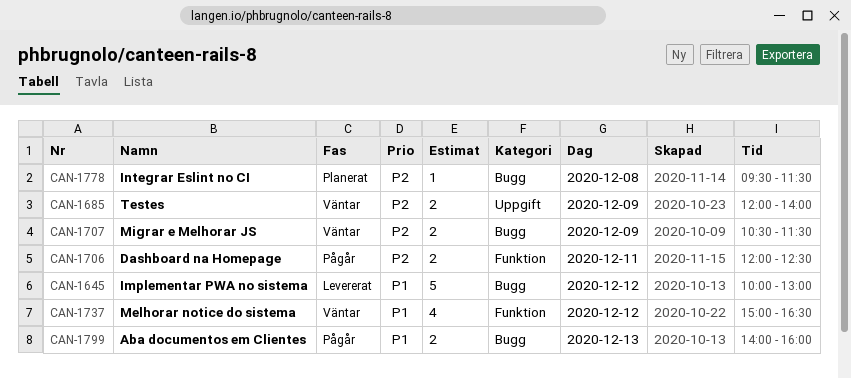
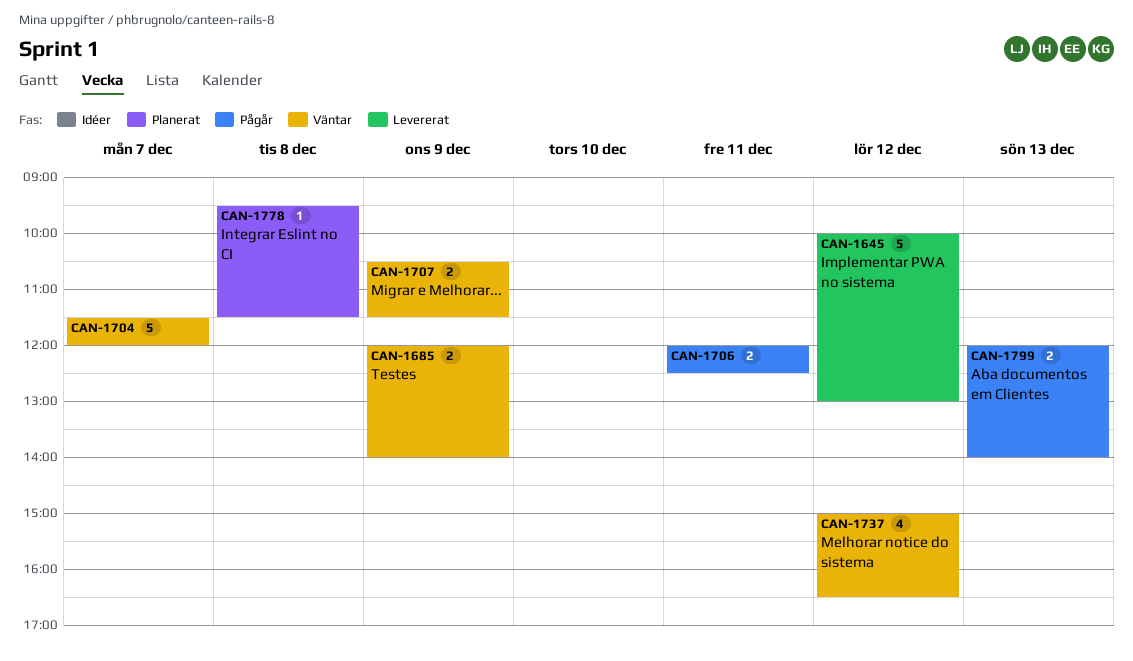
CAN-1704: none -> present
CAN-1799, begins: 14:00 -> 12:00
CAN-1799, ends: 16:00 -> 14:00

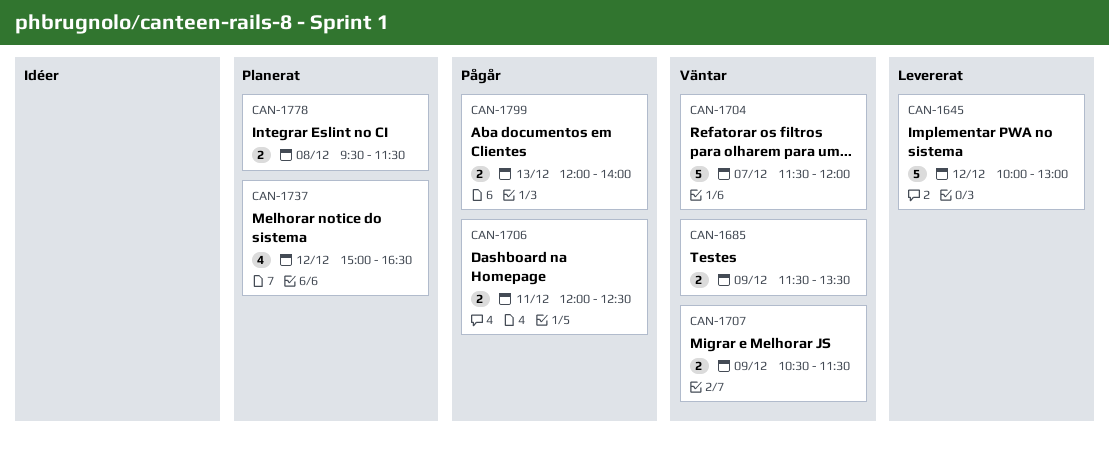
CAN-1685, begins: 12:00 -> 11:30
CAN-1685, ends: 14:00 -> 13:30
CAN-1737, status: Väntar -> Planerat
CAN-1778, estimate: 1 -> 2

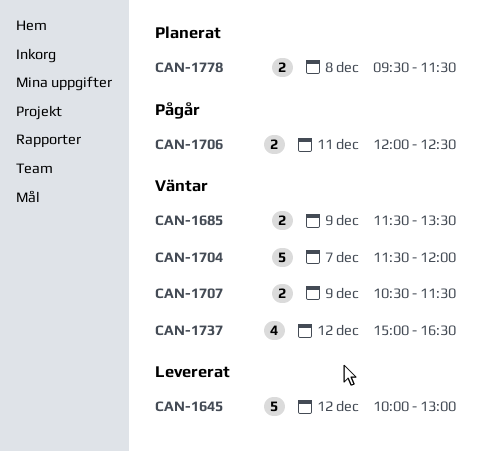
CAN-1737, status: Planerat -> Väntar
CAN-1799: present -> none

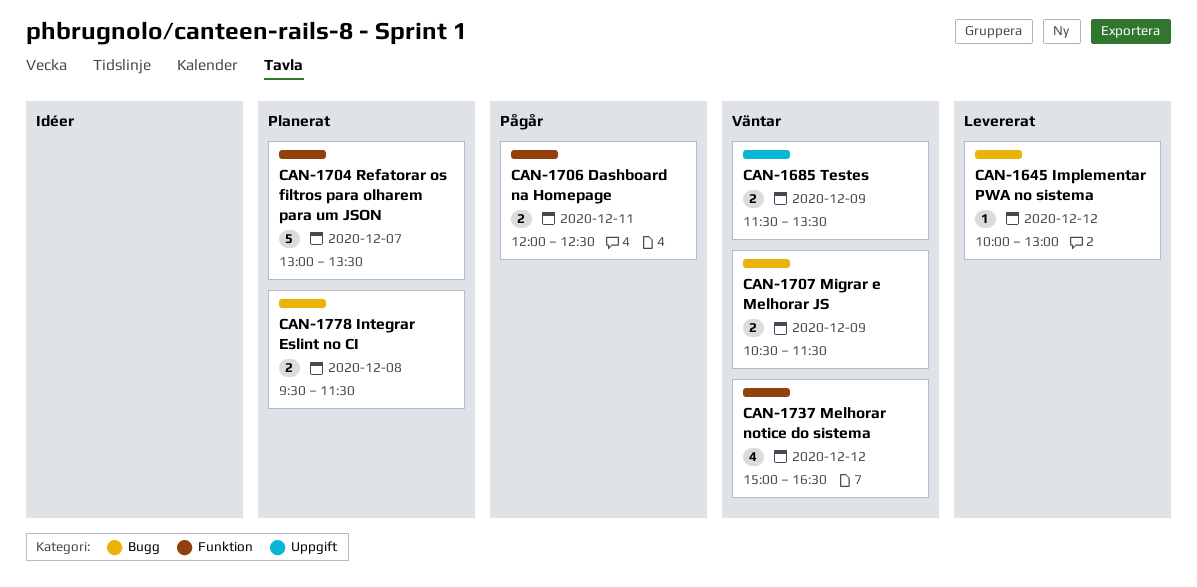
CAN-1645, estimate: 5 -> 1
CAN-1704, status: Väntar -> Planerat
CAN-1704, begins: 11:30 -> 13:00
CAN-1704, ends: 12:00 -> 13:30

